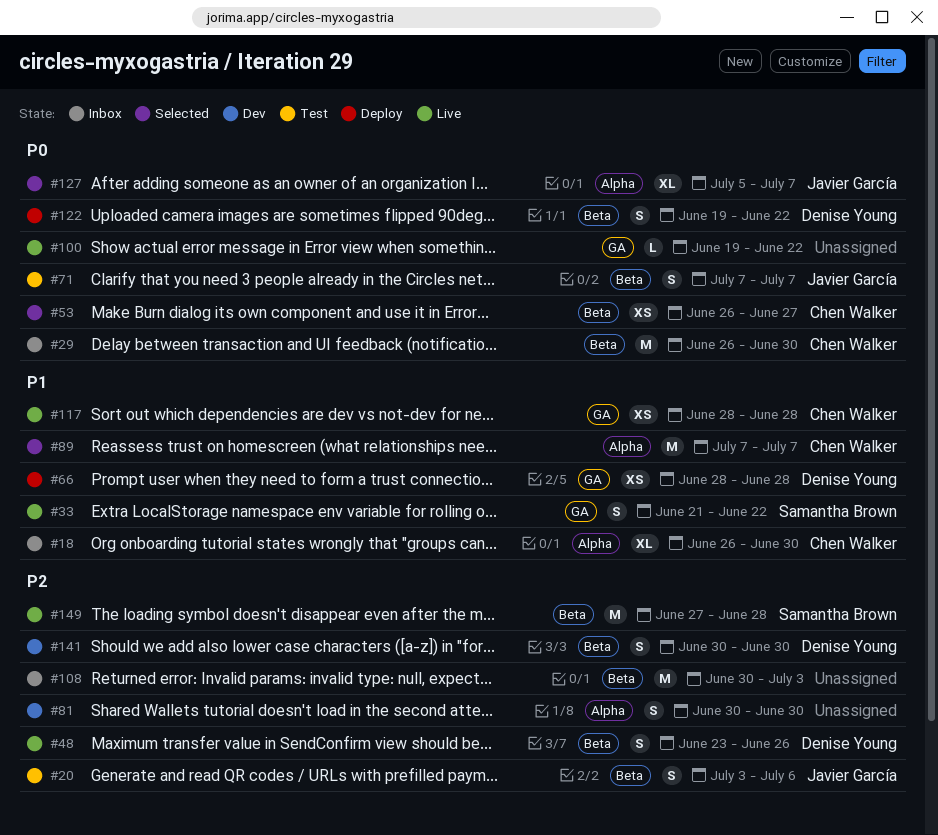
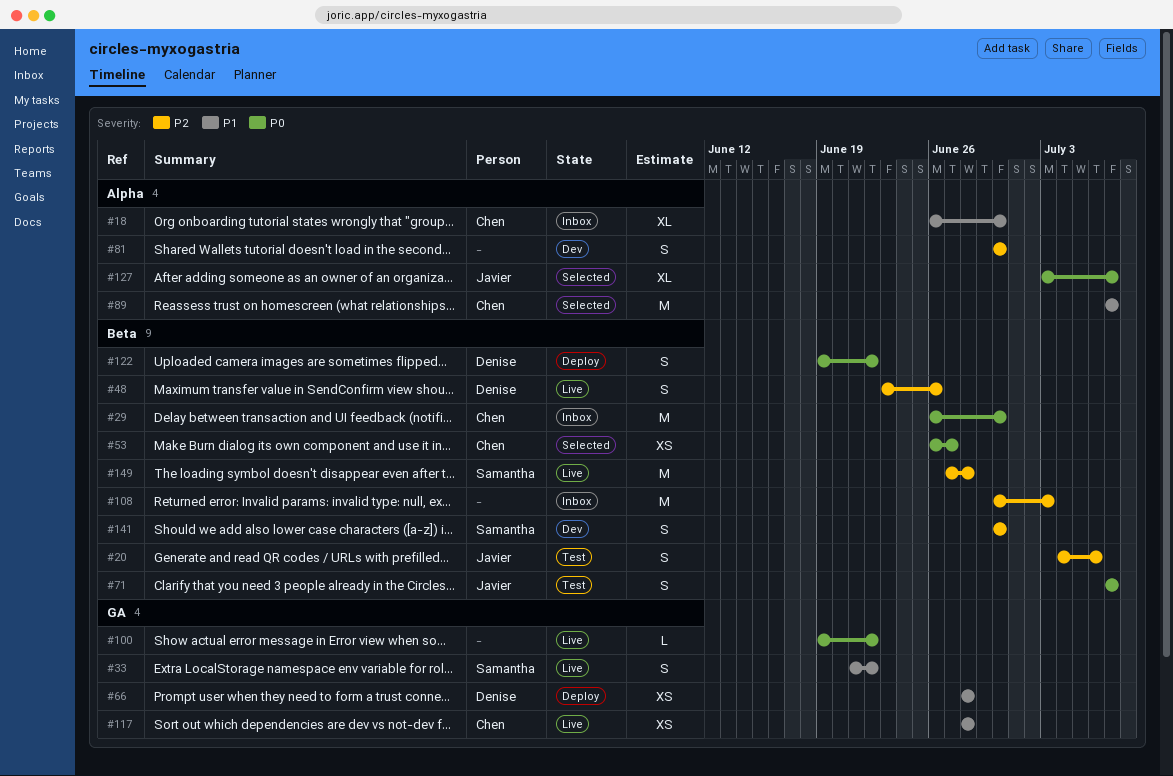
#20, start: Jul 3 -> Jul 4
#127, start: Jul 5 -> Jul 3
#141, owner: Denise Young -> Samantha Brown

